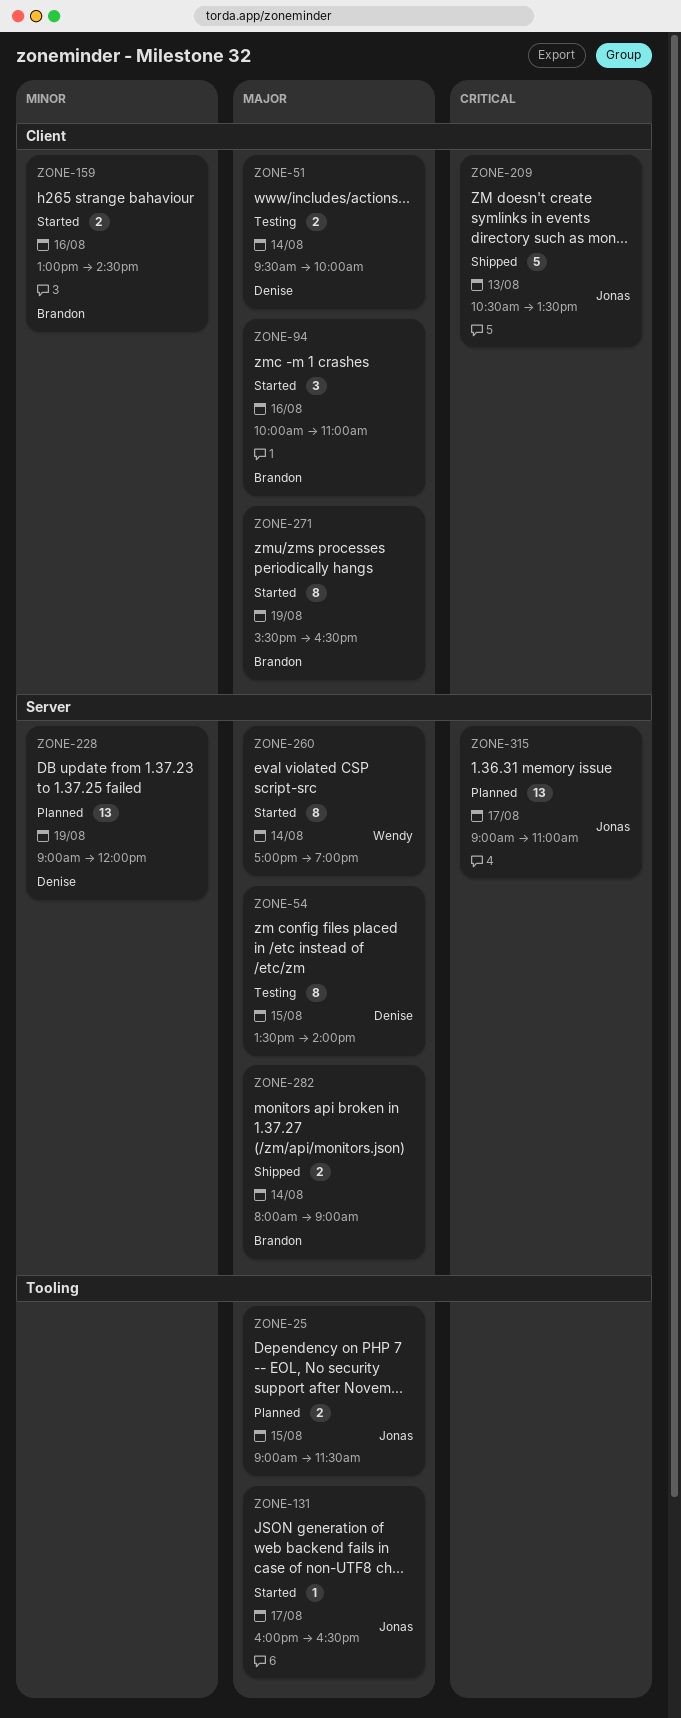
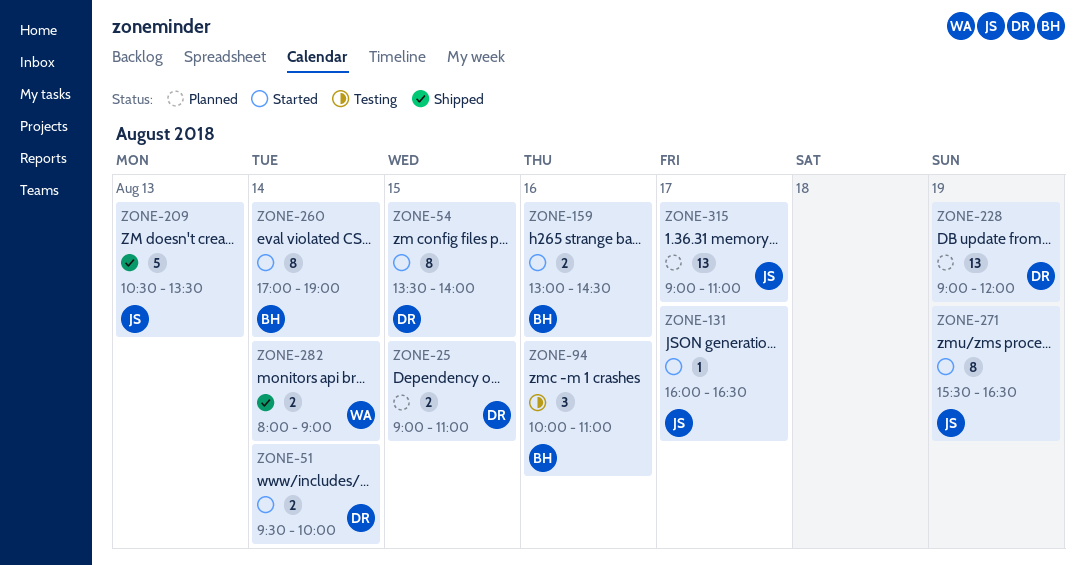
ZONE-25, owner: Jonas -> Denise
ZONE-25, ends: 11:30 -> 11:00
ZONE-51, status: Testing -> Started
ZONE-54, status: Testing -> Started
ZONE-94, status: Started -> Testing
ZONE-260, owner: Wendy -> Brandon
ZONE-271, owner: Brandon -> Jonas
ZONE-282, owner: Brandon -> Wendy

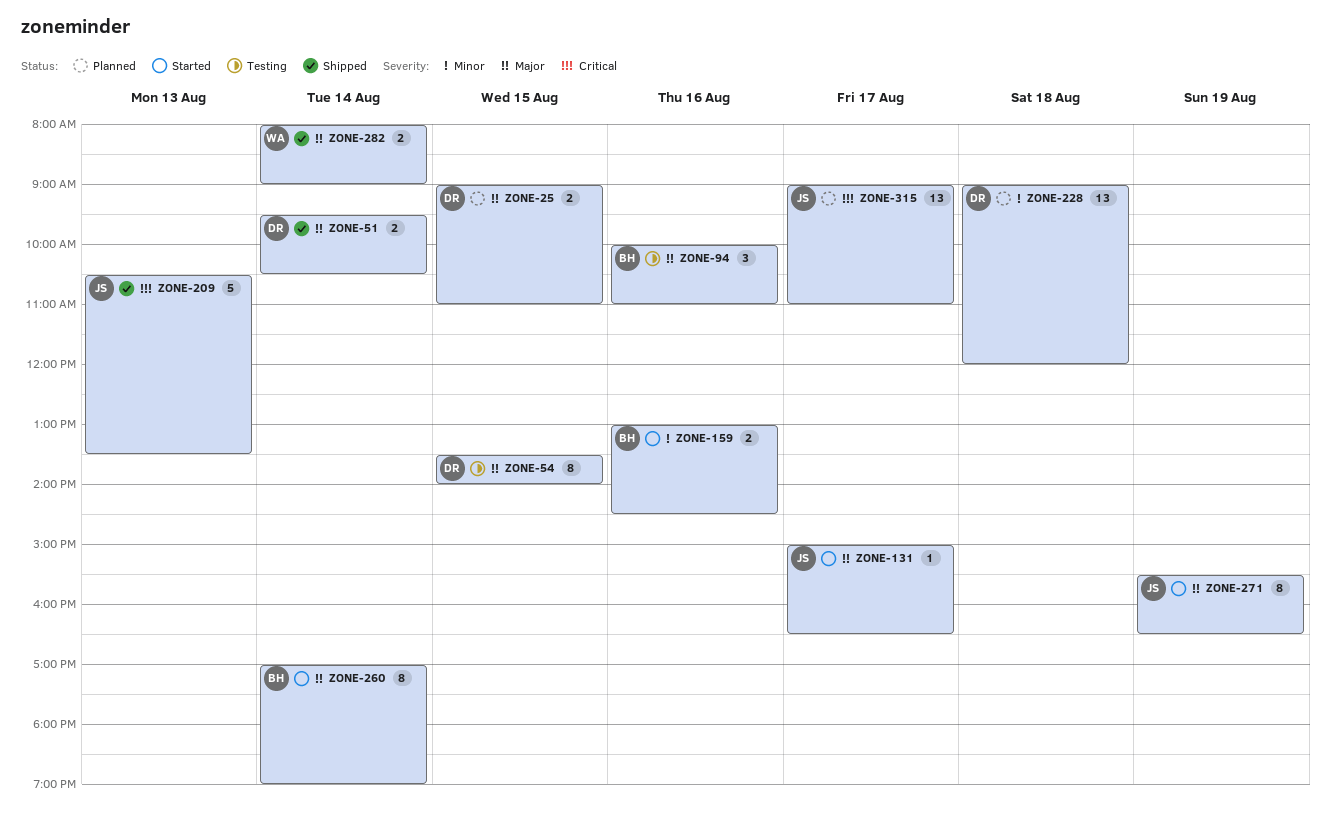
ZONE-51, status: Started -> Shipped
ZONE-51, ends: 10:00 -> 10:30
ZONE-54, status: Started -> Testing
ZONE-131, begins: 16:00 -> 15:00
ZONE-228, day: Aug 19 -> Aug 18

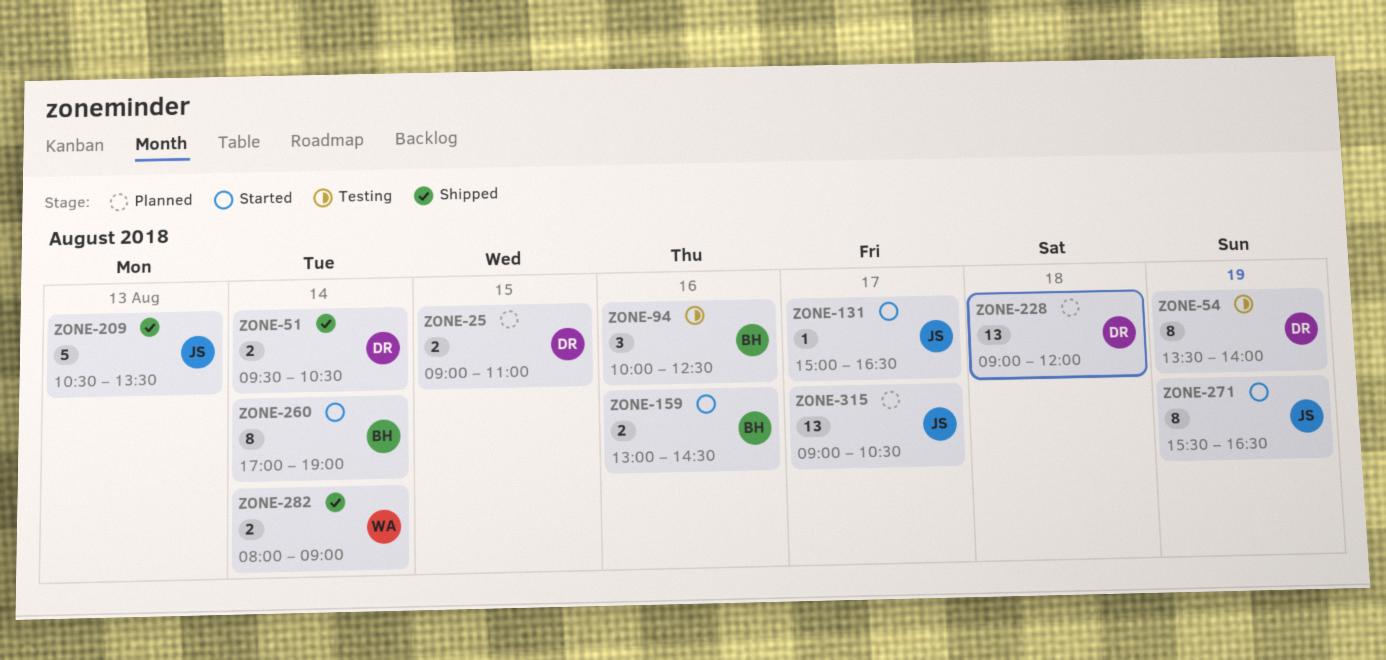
ZONE-54, day: Aug 15 -> Aug 19
ZONE-94, ends: 11:00 -> 12:30
ZONE-315, ends: 11:00 -> 10:30

